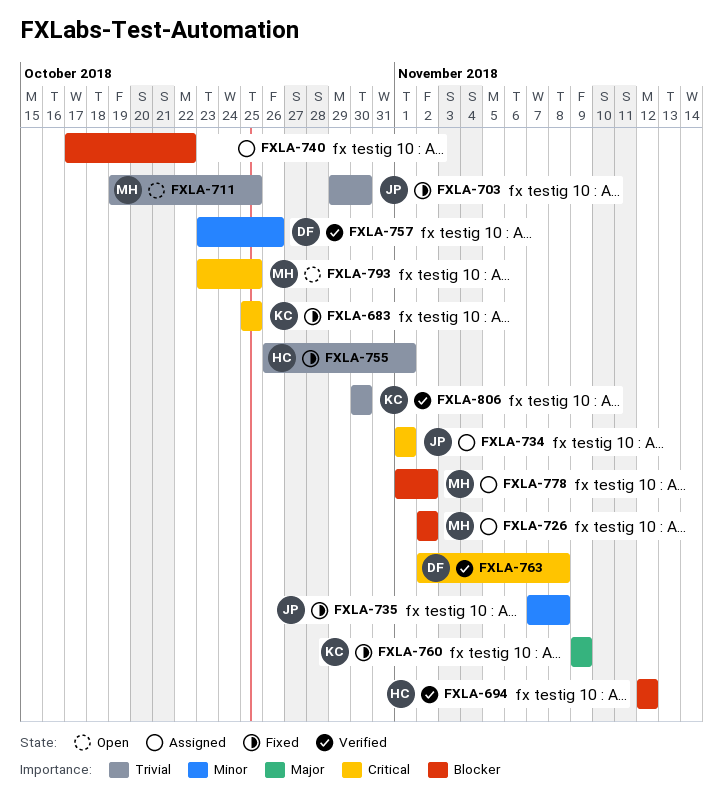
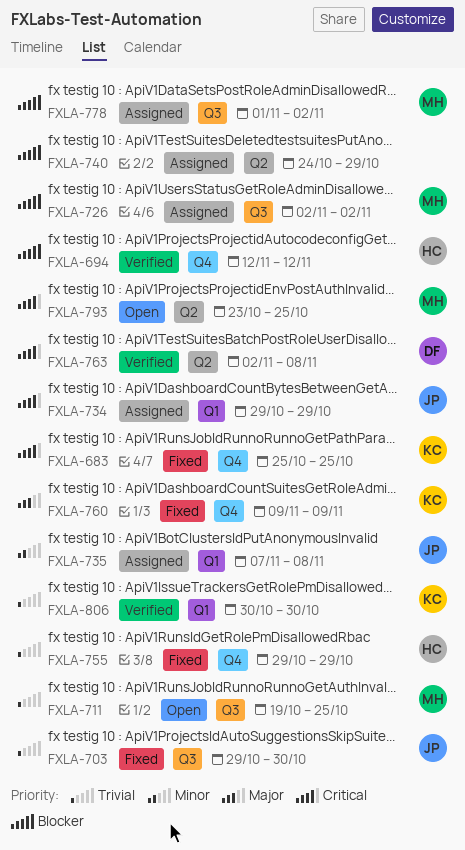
FXLA-734, start: Nov 1 -> Oct 29
FXLA-734, due: Nov 1 -> Oct 29
FXLA-735, status: Fixed -> Assigned
FXLA-740, start: Oct 17 -> Oct 24
FXLA-740, due: Oct 22 -> Oct 29
FXLA-755, start: Oct 26 -> Oct 29
FXLA-755, due: Nov 1 -> Oct 29
FXLA-757: present -> none

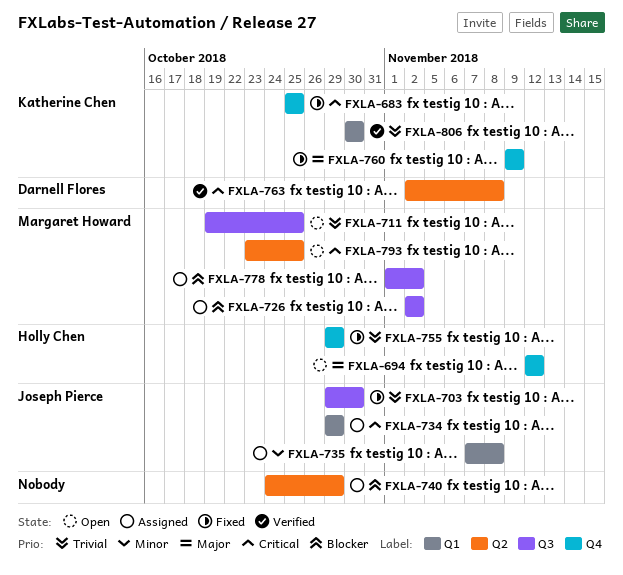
FXLA-694, status: Verified -> Open
FXLA-694, priority: Blocker -> Major

